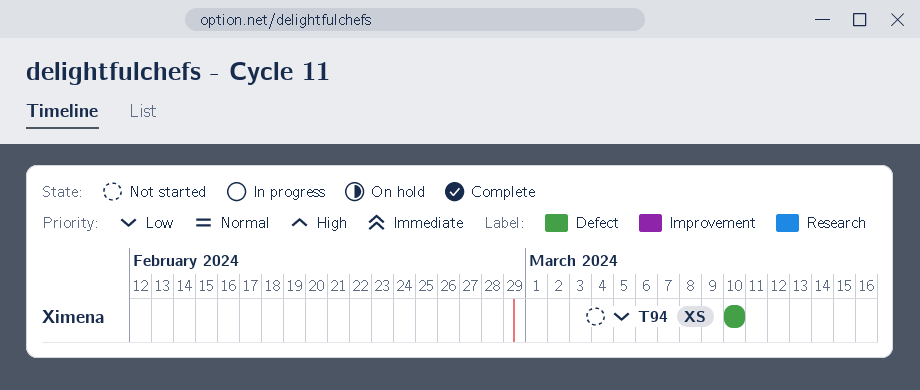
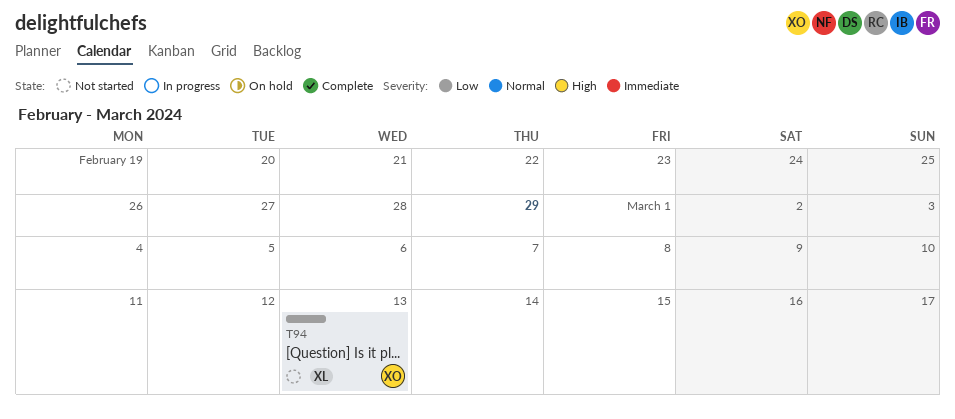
T94, estimate: XS -> XL
T94, due: Mar 10 -> Mar 13

